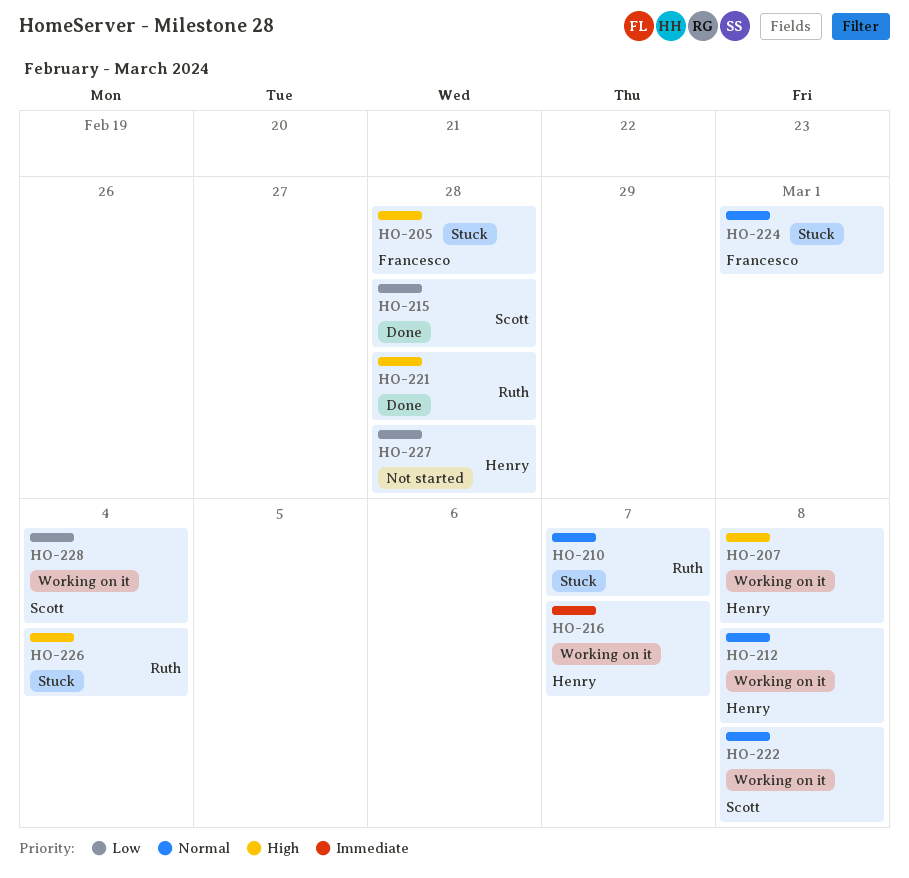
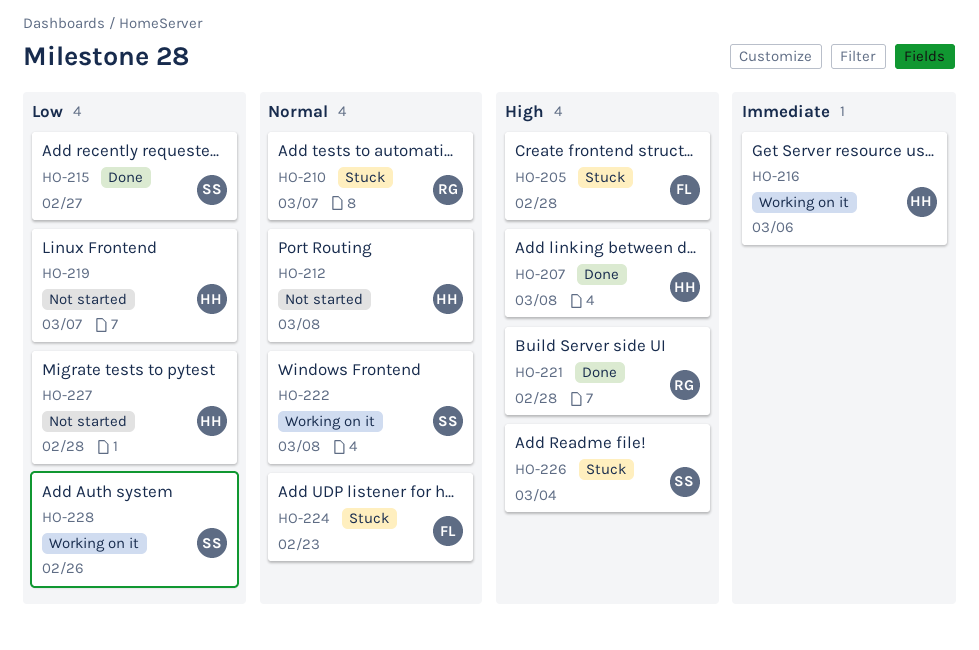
HO-207, status: Working on it -> Done
HO-212, status: Working on it -> Not started
HO-215, due: Feb 28 -> Feb 27
HO-216, due: Mar 7 -> Mar 6
HO-219: none -> present
HO-224, due: Mar 1 -> Feb 23
HO-226, owner: Ruth -> Scott
HO-228, due: Mar 4 -> Feb 26

